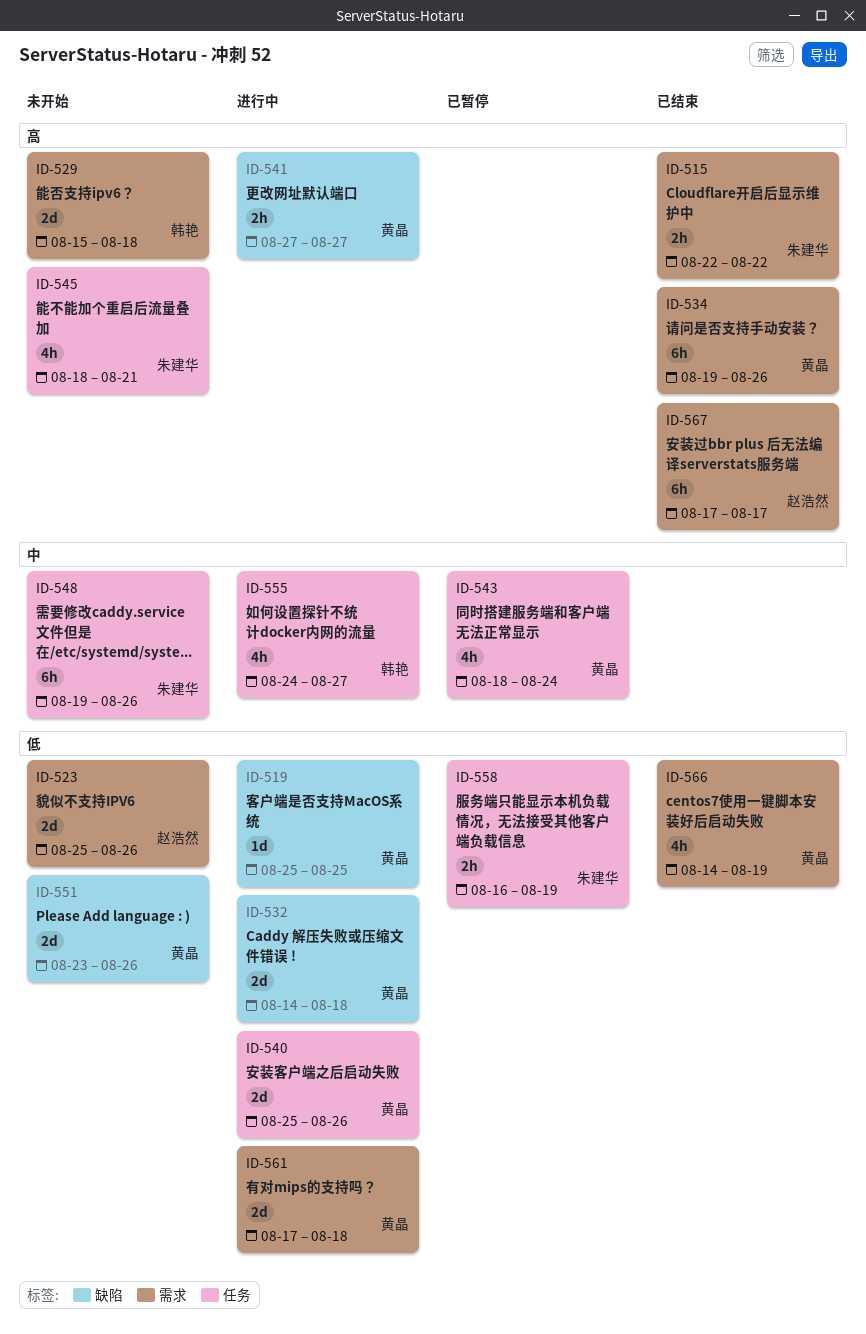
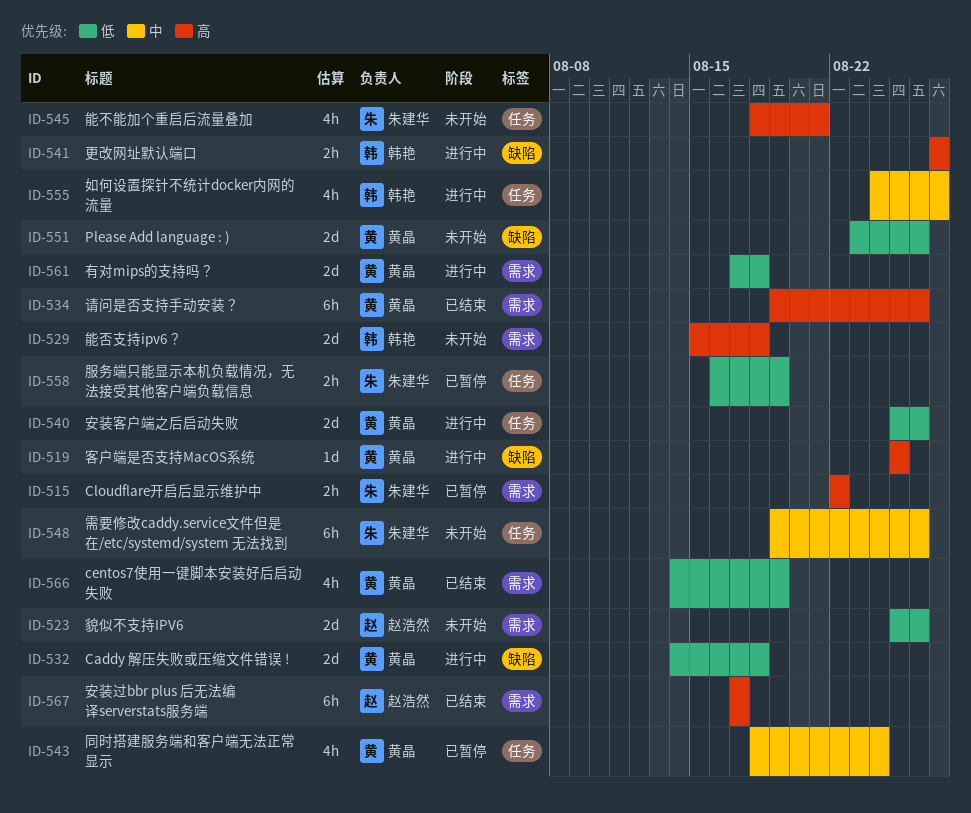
ID-515, status: 已结束 -> 已暂停
ID-519, priority: 低 -> 高
ID-541, owner: 黄晶 -> 韩艳

